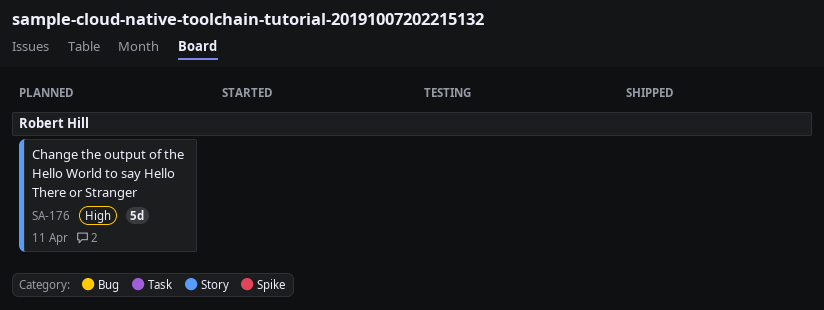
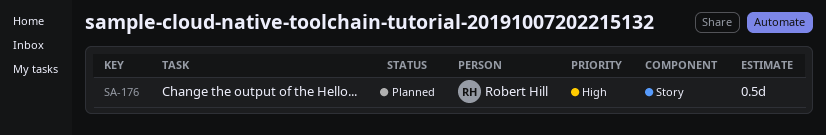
SA-176, estimate: 5d -> 0.5d

